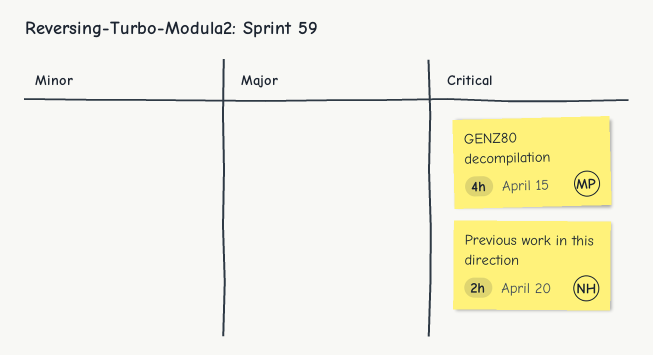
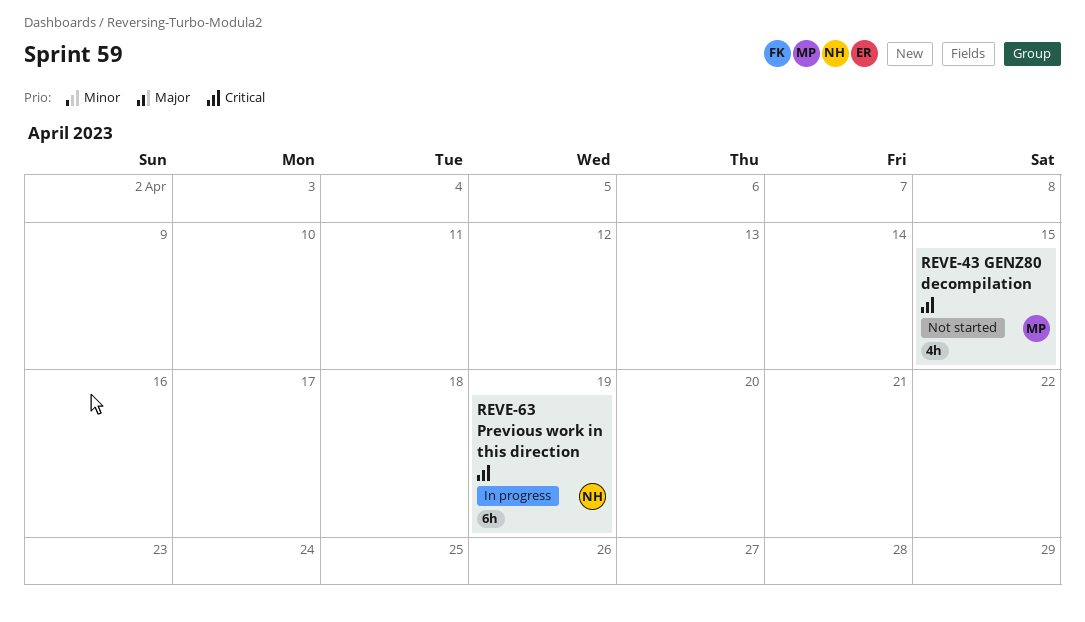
Previous work in this direction, estimate: 2h -> 6h
Previous work in this direction, due: Apr 20 -> Apr 19

